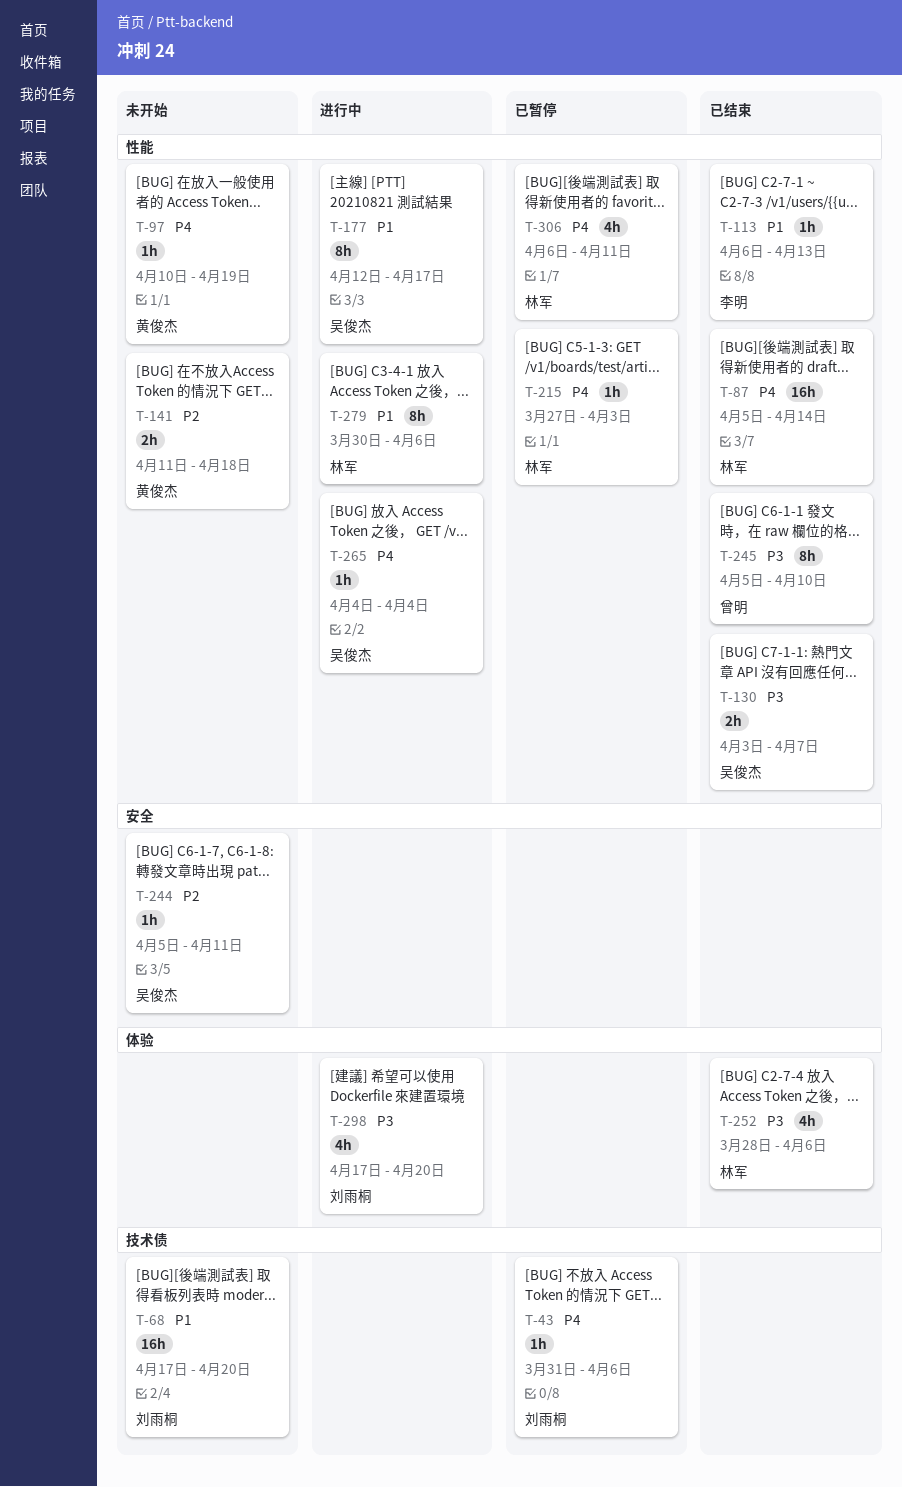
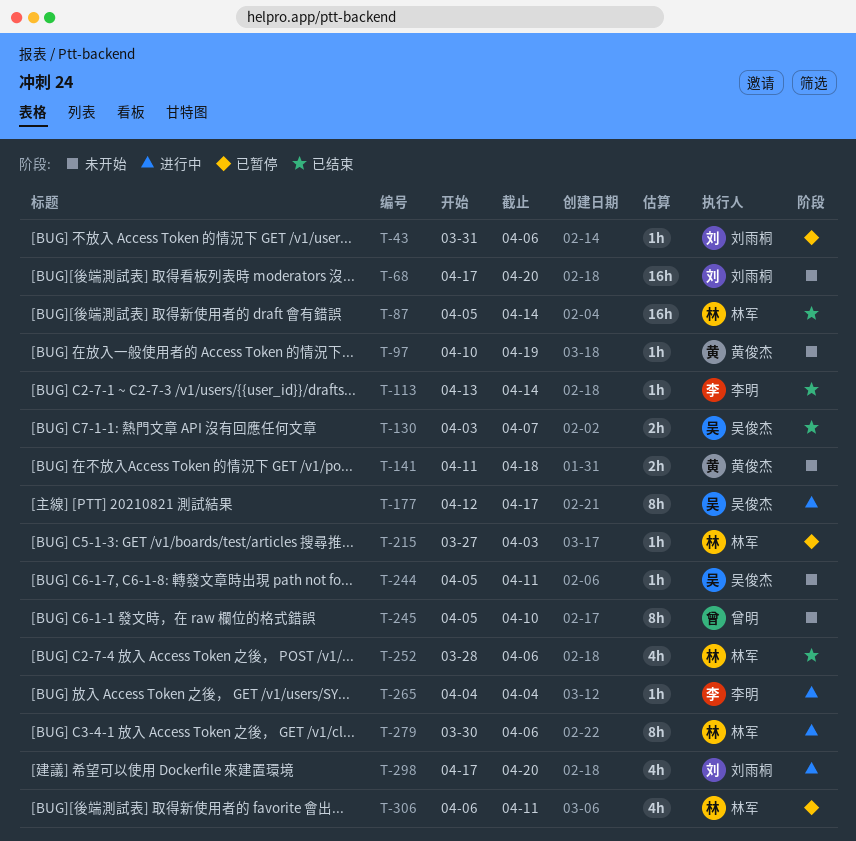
T-113, start: Apr 6 -> Apr 13
T-113, due: Apr 13 -> Apr 14
T-245, status: 已结束 -> 未开始
T-265, owner: 吴俊杰 -> 李明

